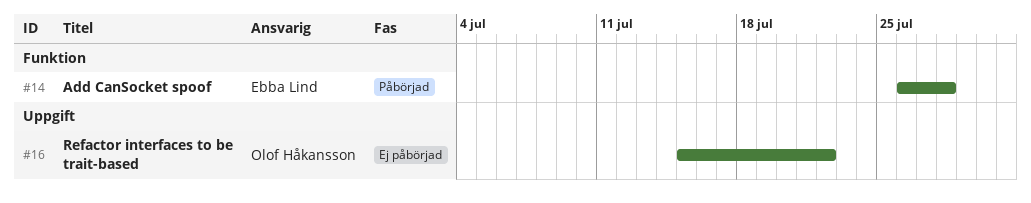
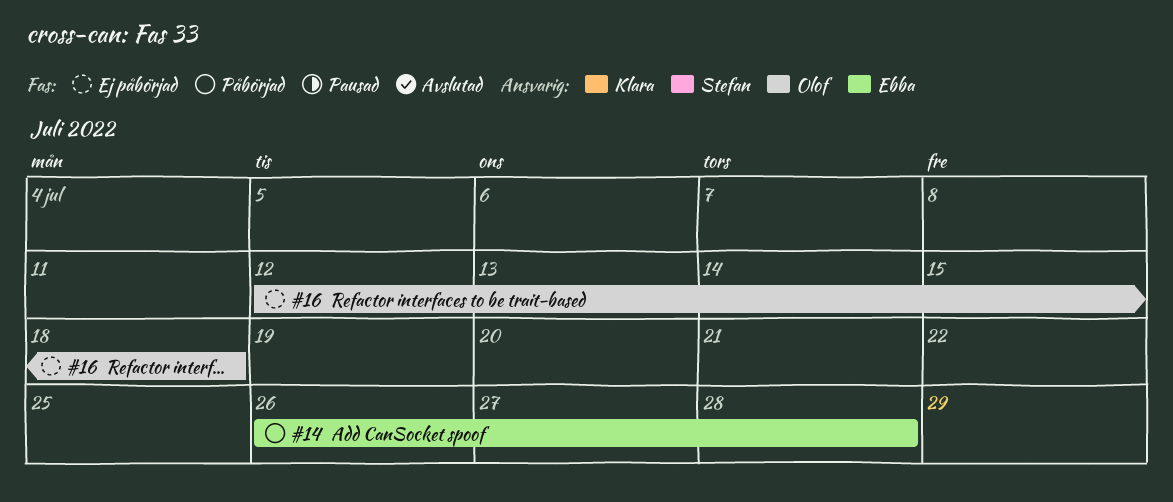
#16, start: Jul 15 -> Jul 12
#16, due: Jul 22 -> Jul 18

